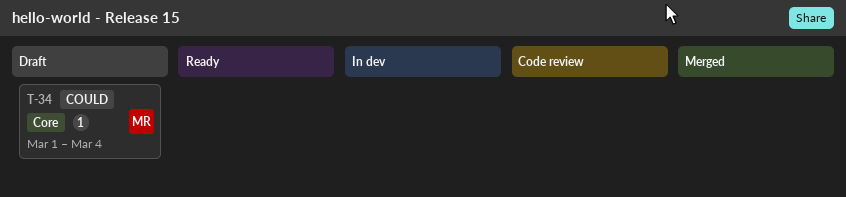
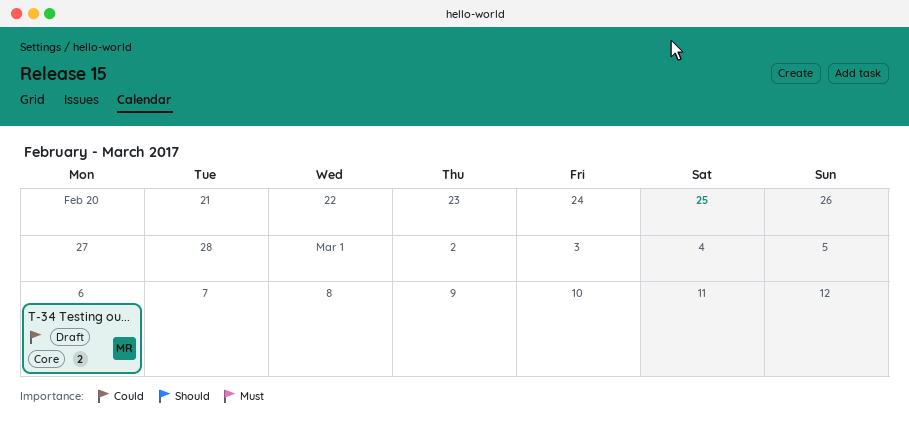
T-34, estimate: 1 -> 2
T-34, due: Mar 4 -> Mar 6

